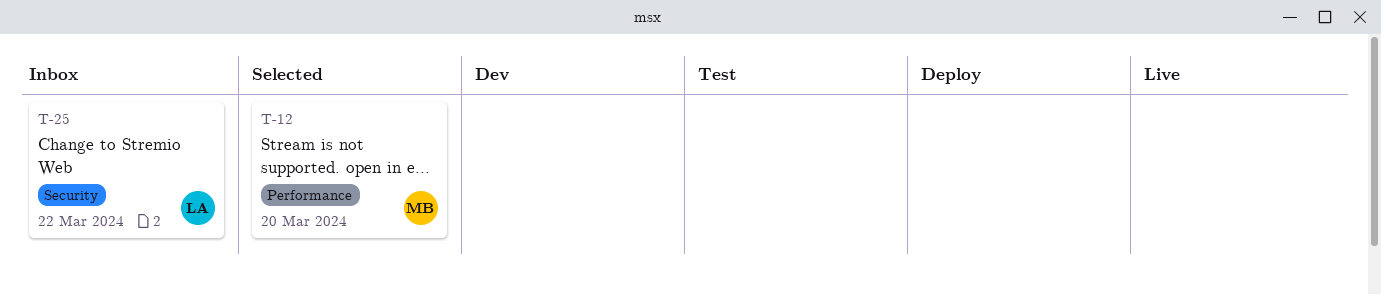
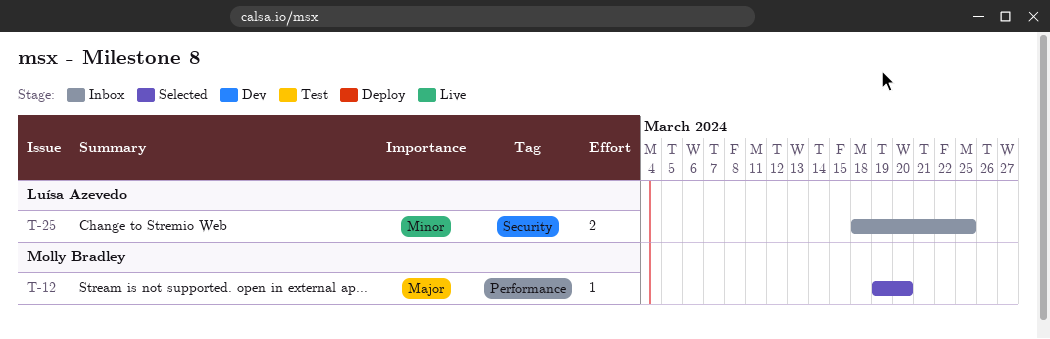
T-25, due: Mar 22 -> Mar 25

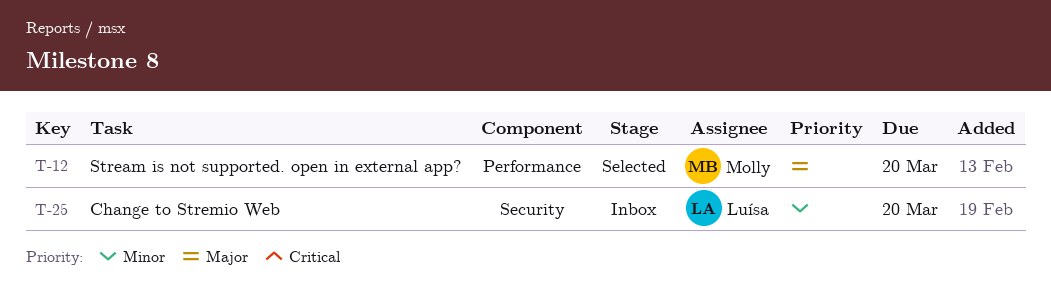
T-25, due: Mar 25 -> Mar 20

